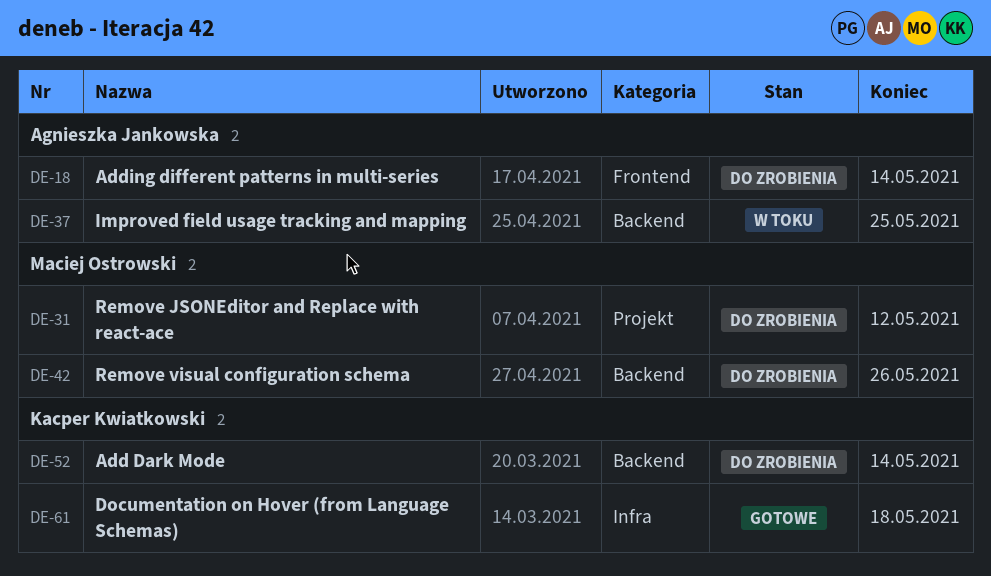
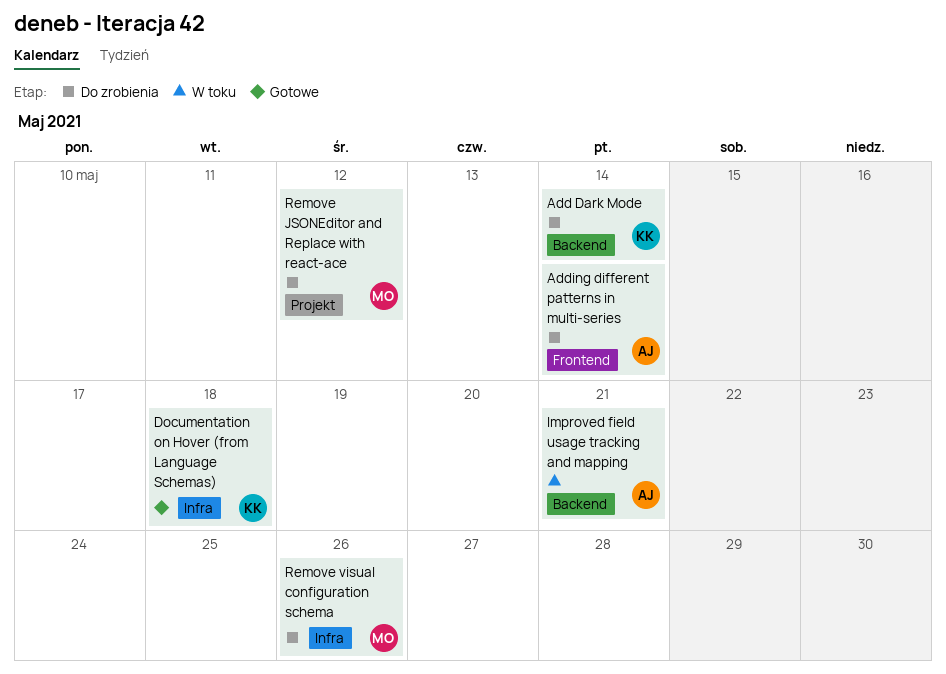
Improved field usage tracking and mapping, due: May 25 -> May 21
Remove visual configuration schema, label: Backend -> Infra

